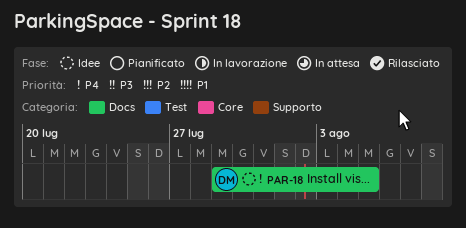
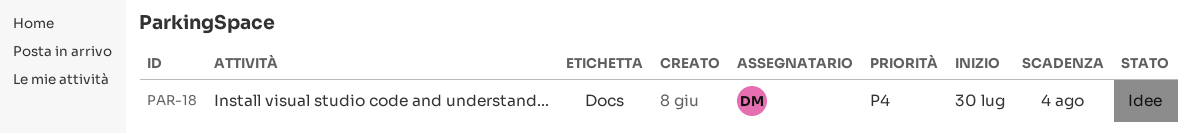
PAR-18, start: Jul 29 -> Jul 30
PAR-18, due: Aug 5 -> Aug 4

